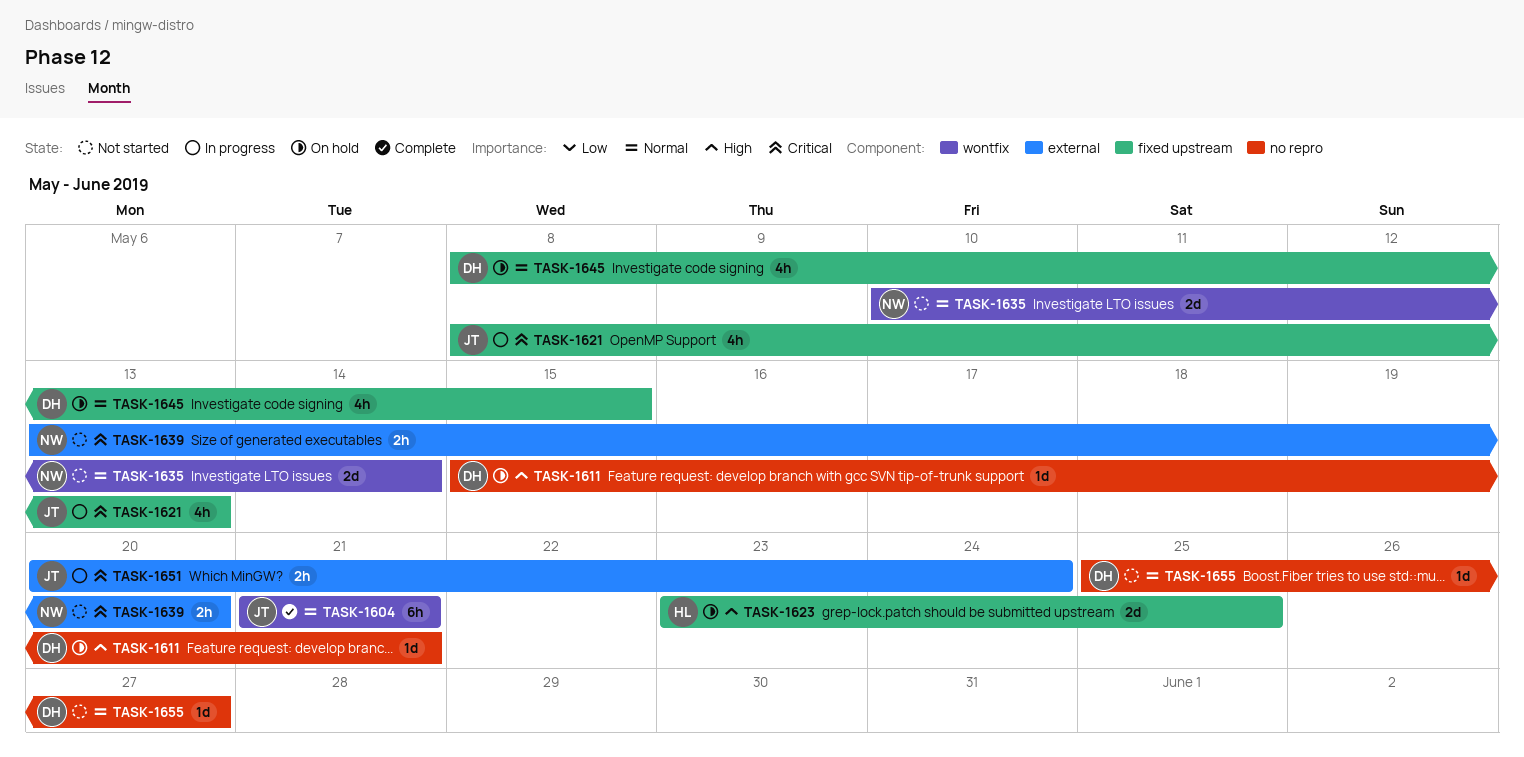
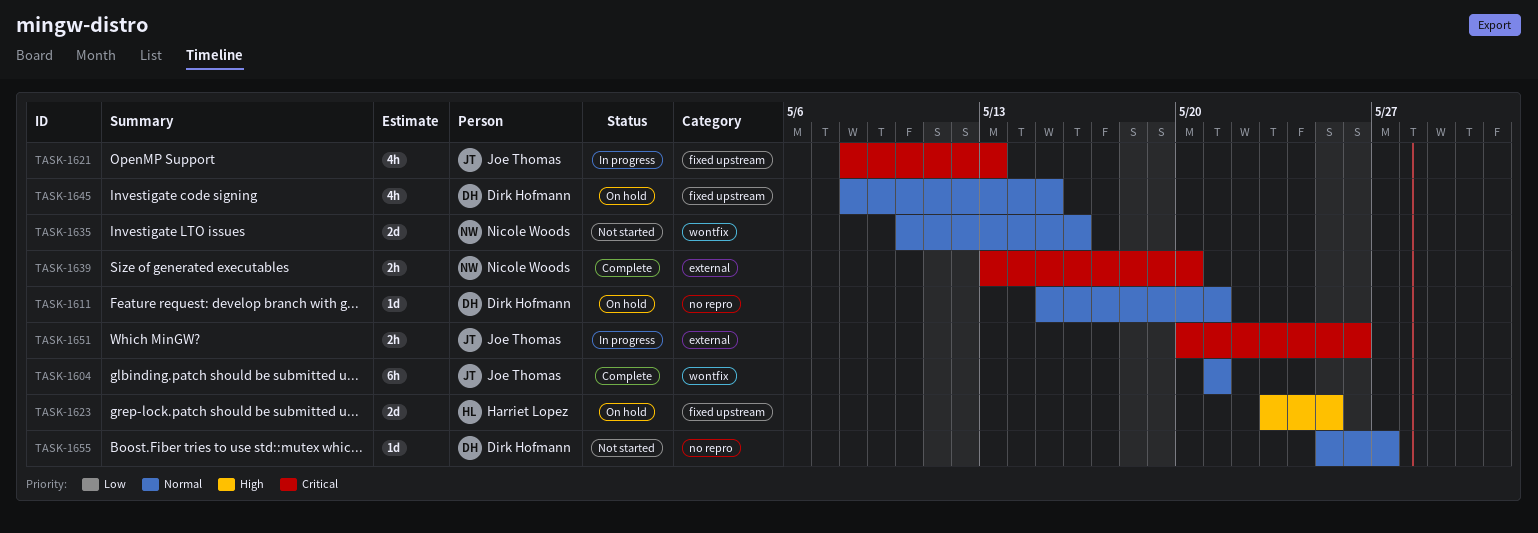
TASK-1611, priority: High -> Normal
TASK-1635, due: May 14 -> May 16
TASK-1639, status: Not started -> Complete
TASK-1651, due: May 24 -> May 26

